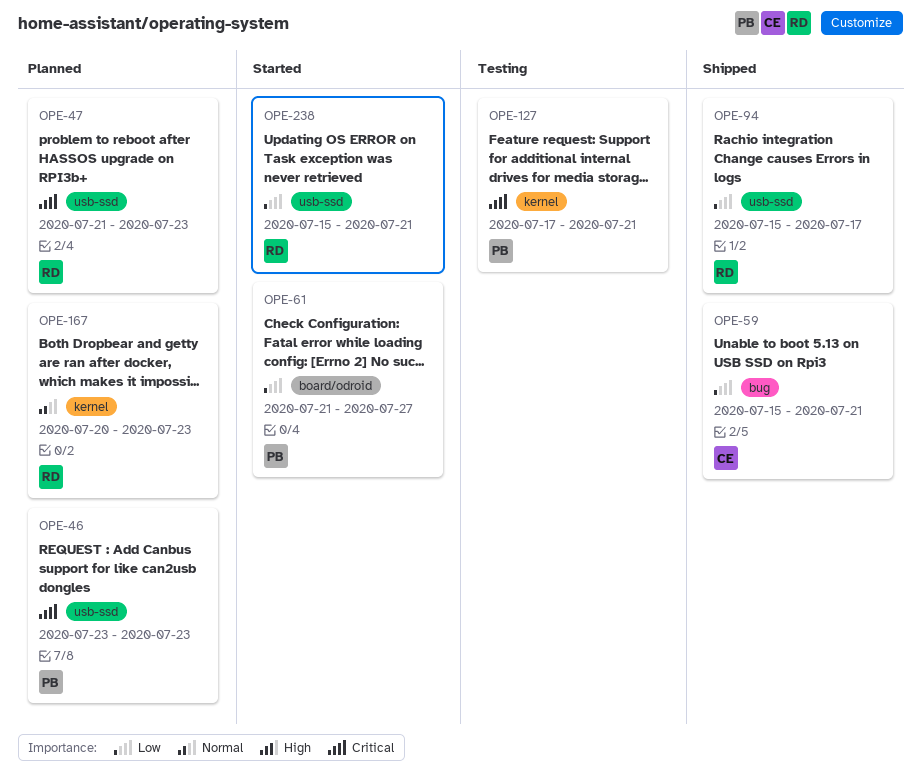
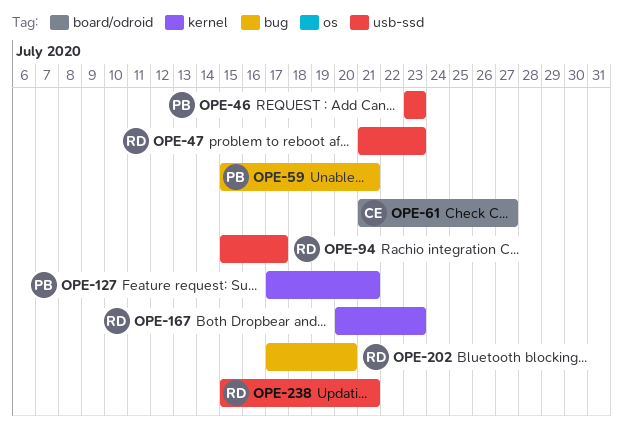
OPE-59, owner: CE -> PB
OPE-61, owner: PB -> CE
OPE-202: none -> present

